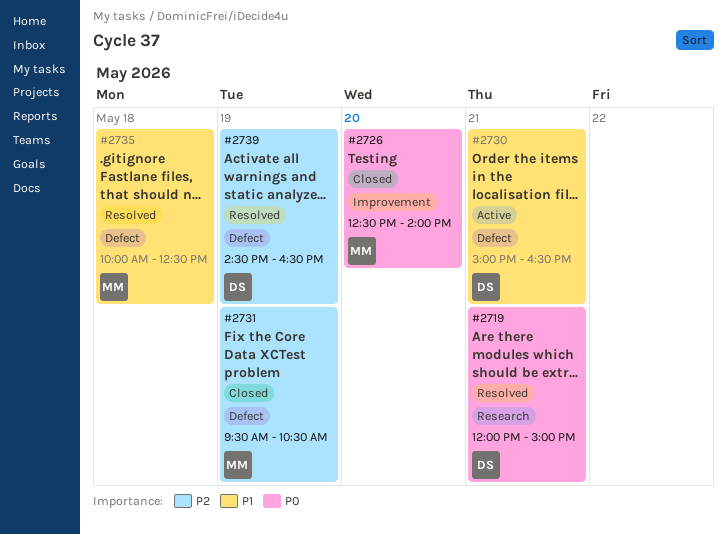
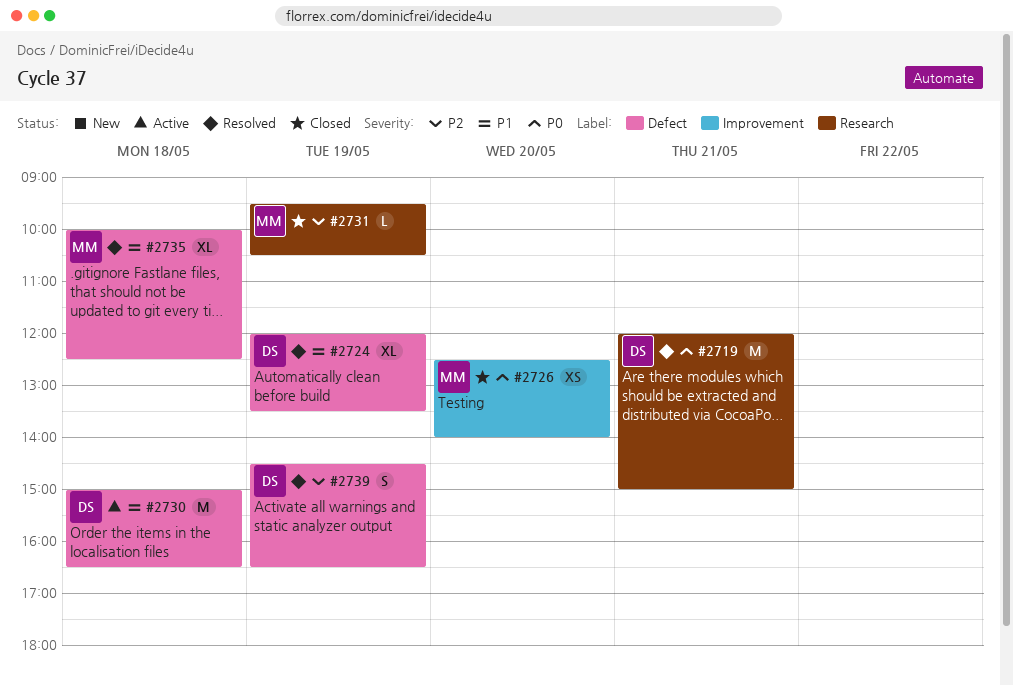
#2724: none -> present
#2730, day: May 21 -> May 18
#2731, label: Defect -> Research

